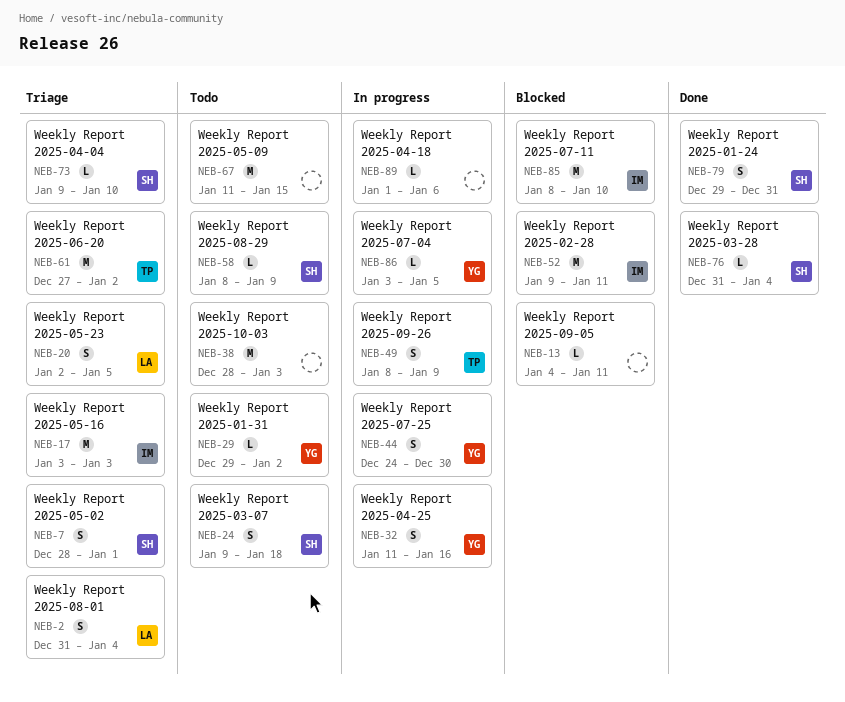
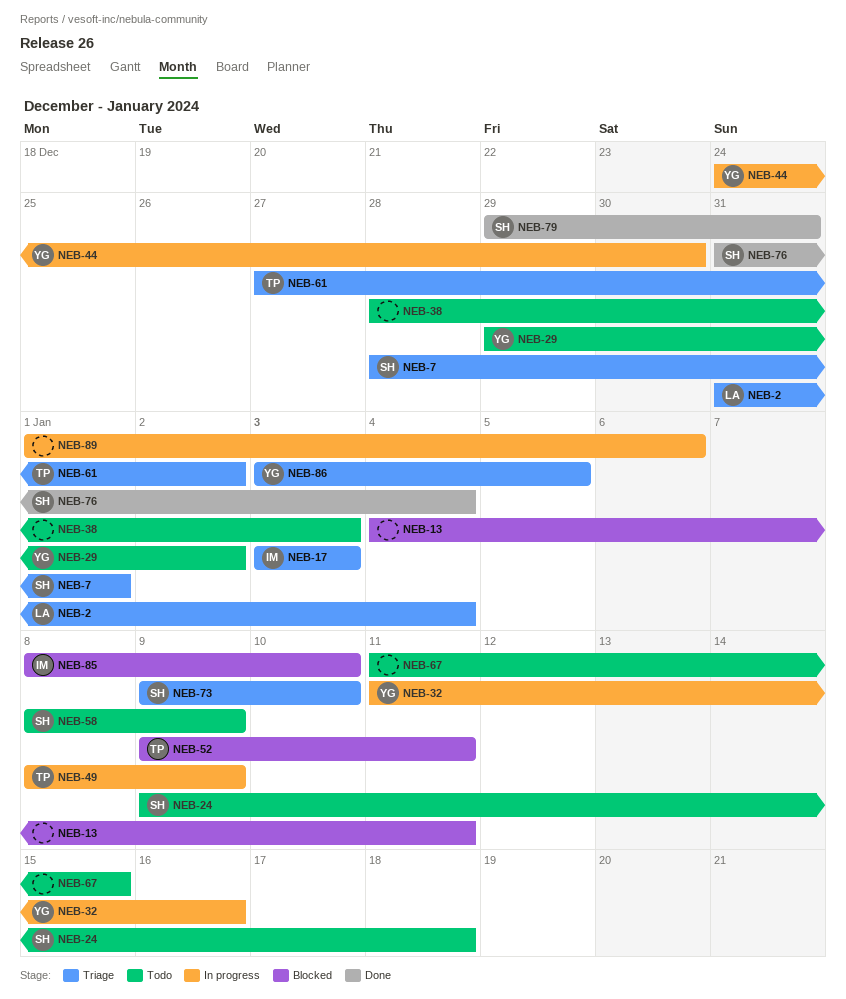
NEB-20: present -> none
NEB-52, owner: IM -> TP
NEB-86, status: In progress -> Triage

